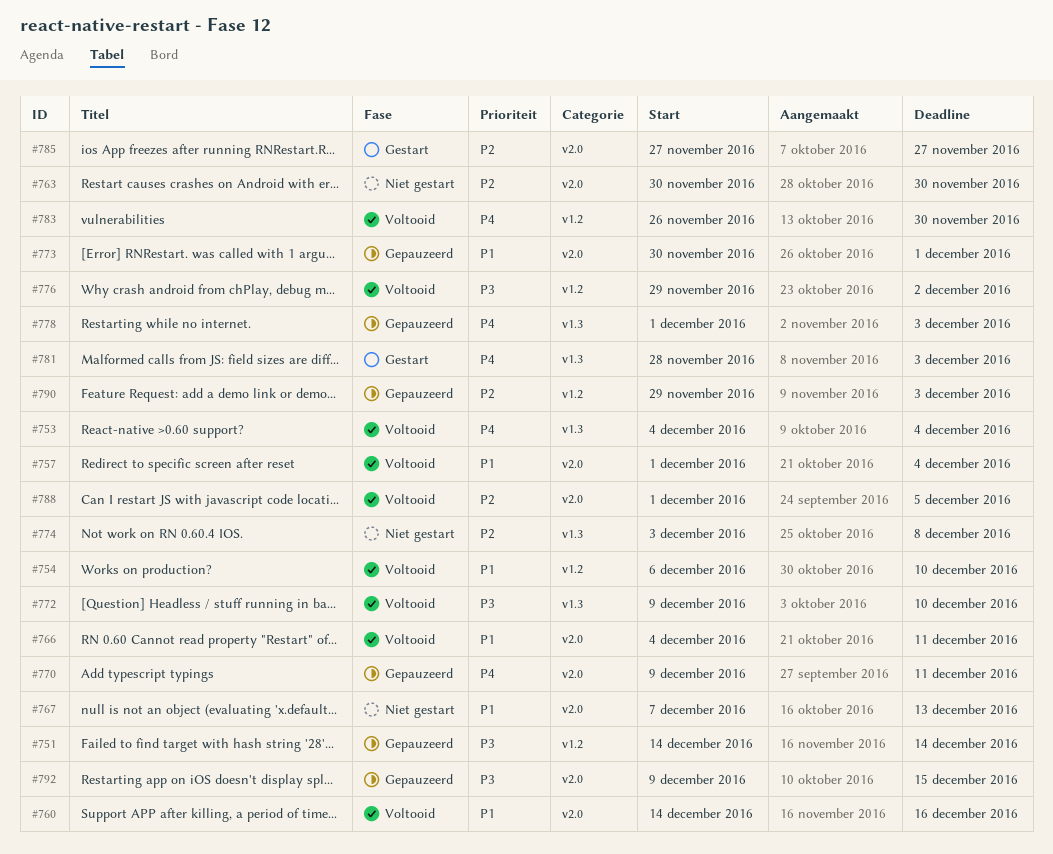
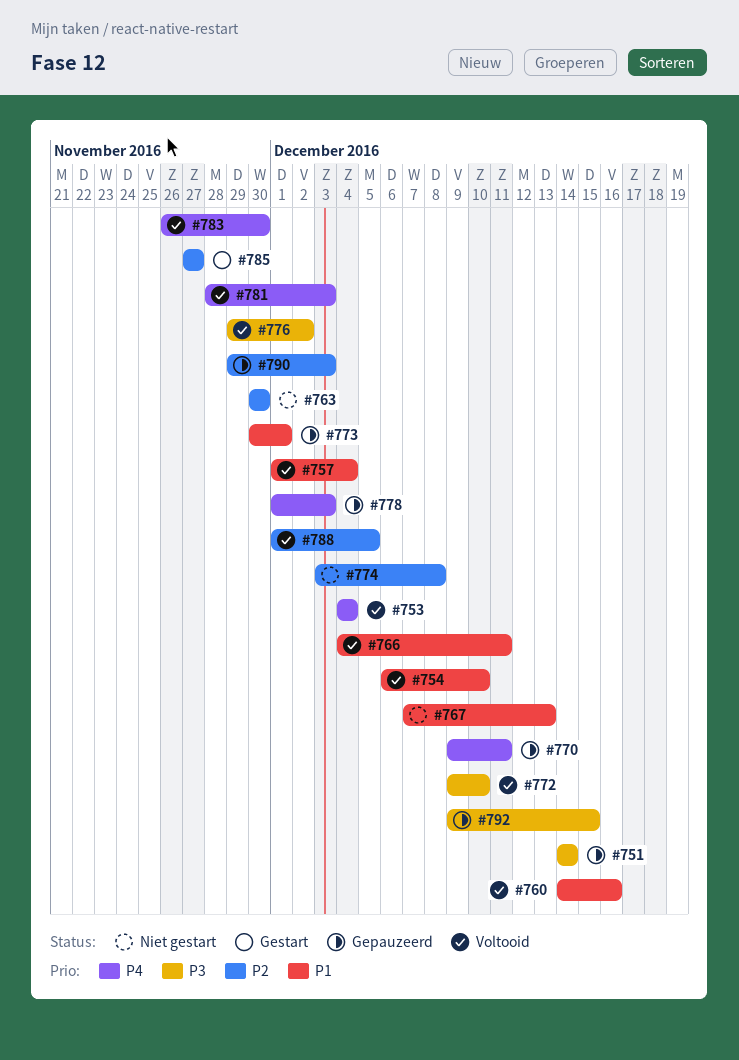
#781, status: Gestart -> Voltooid

